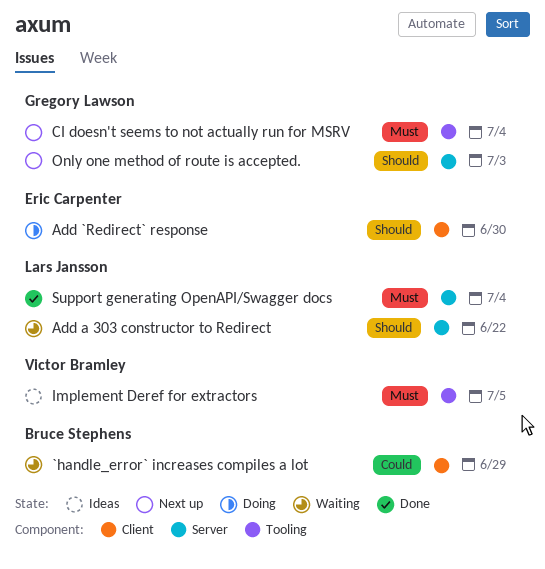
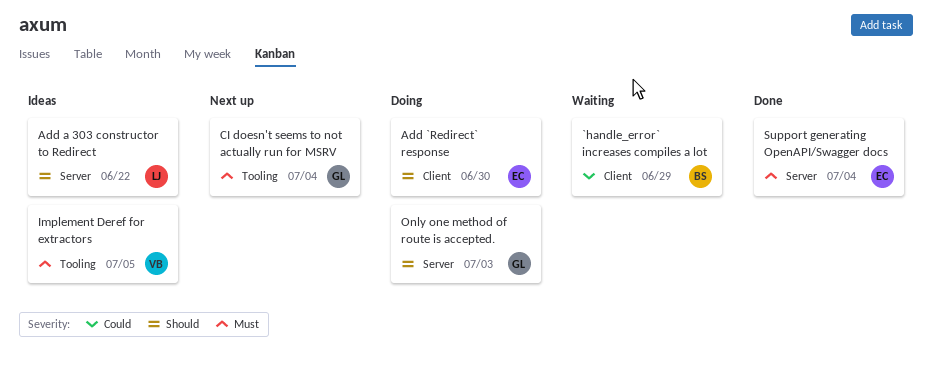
Add a 303 constructor to Redirect, status: Waiting -> Ideas
Only one method of route is accepted., status: Next up -> Doing
Support generating OpenAPI/Swagger docs, owner: Lars Jansson -> Eric Carpenter

